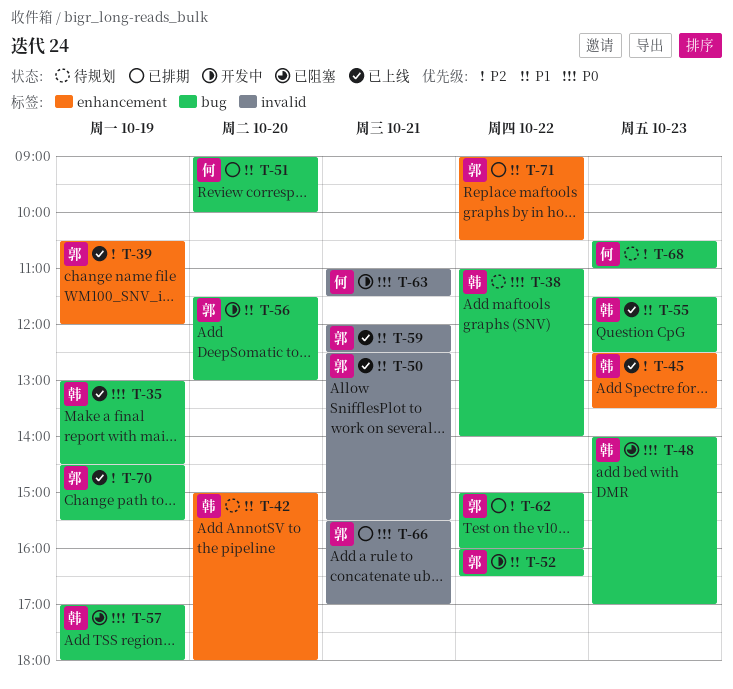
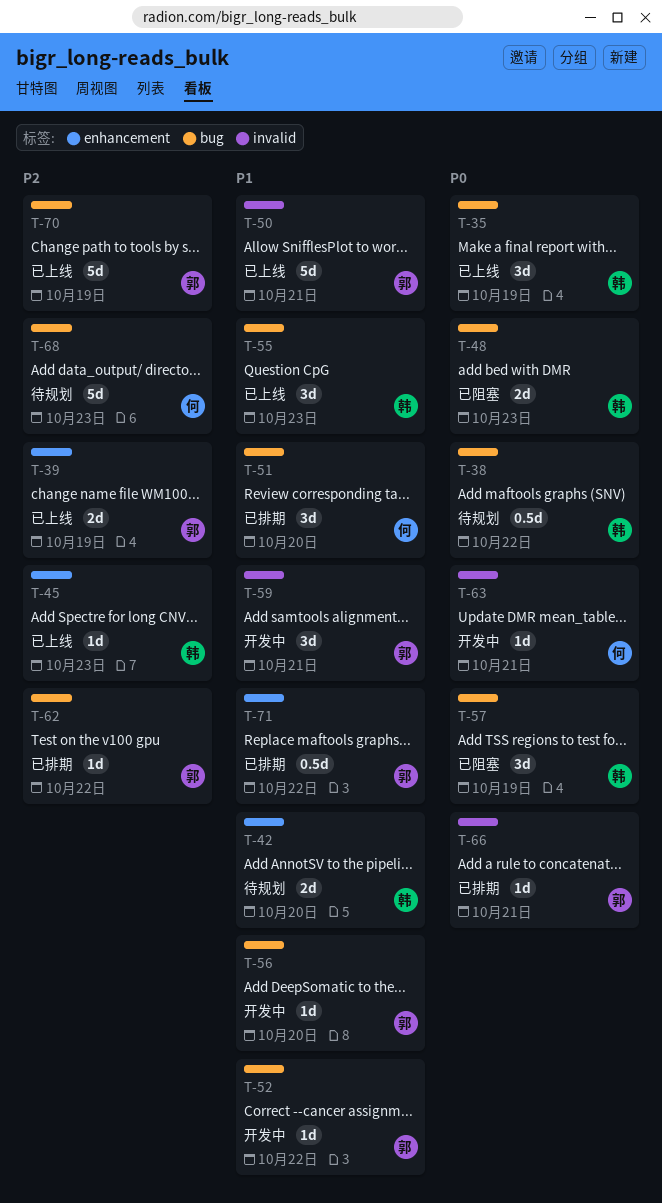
T-59, status: 已上线 -> 开发中

